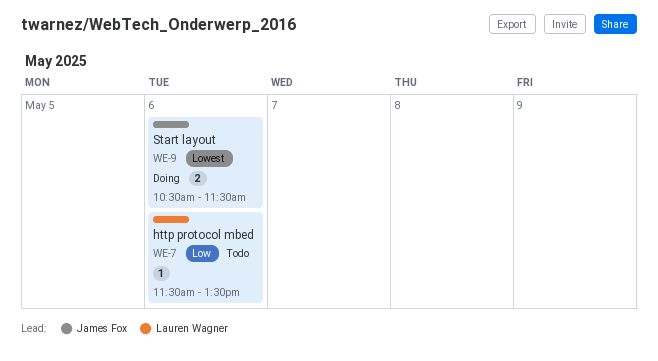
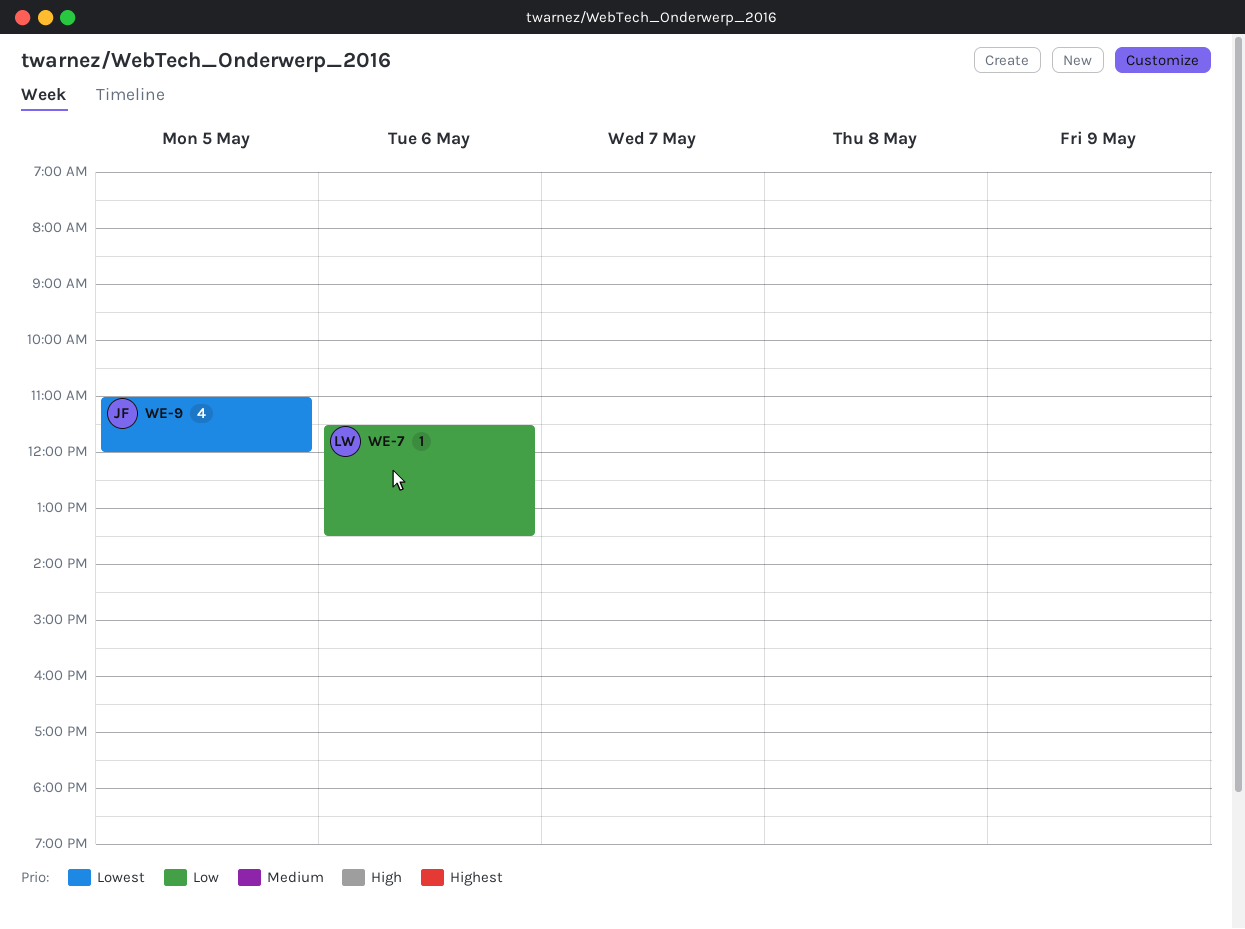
WE-9, estimate: 2 -> 4
WE-9, day: May 6 -> May 5
WE-9, begins: 10:30 -> 11:00
WE-9, ends: 11:30 -> 12:00

